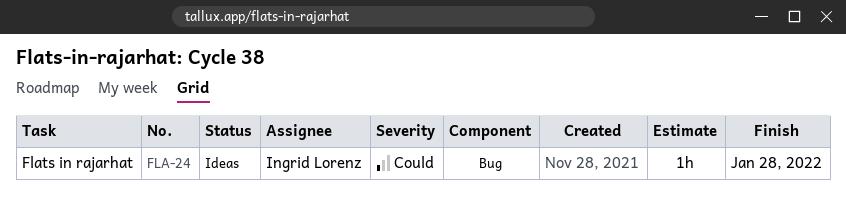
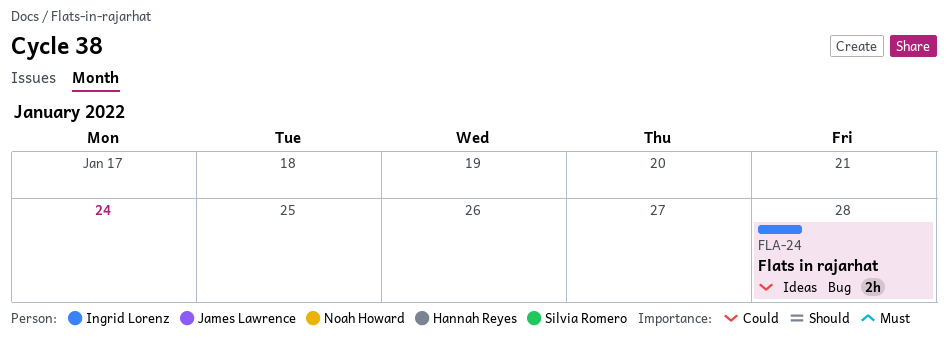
FLA-24, estimate: 1h -> 2h

